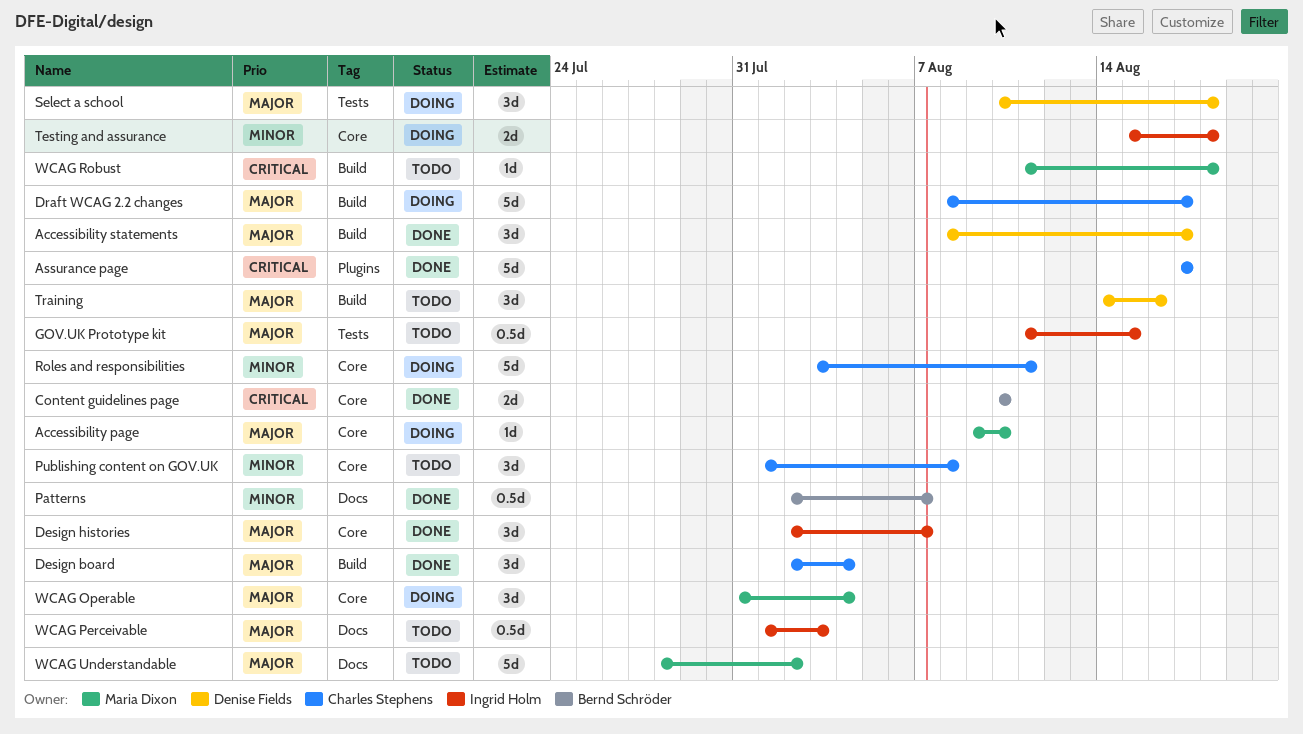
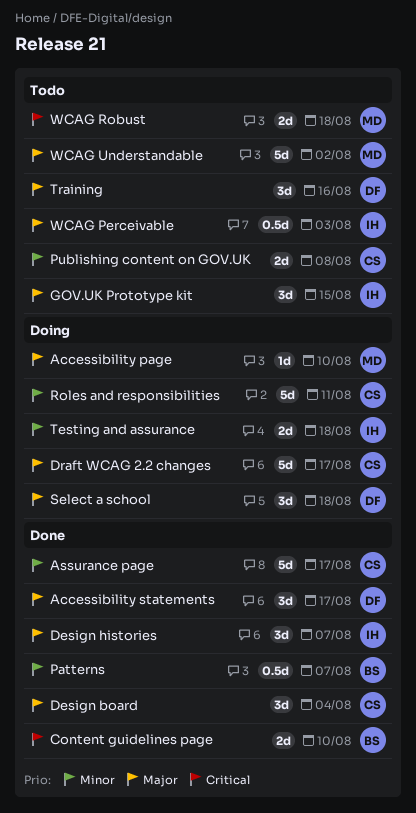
Assurance page, priority: Critical -> Minor
GOV.UK Prototype kit, estimate: 0.5d -> 3d
Publishing content on GOV.UK, estimate: 3d -> 2d
WCAG Operable: present -> none
WCAG Robust, estimate: 1d -> 2d

